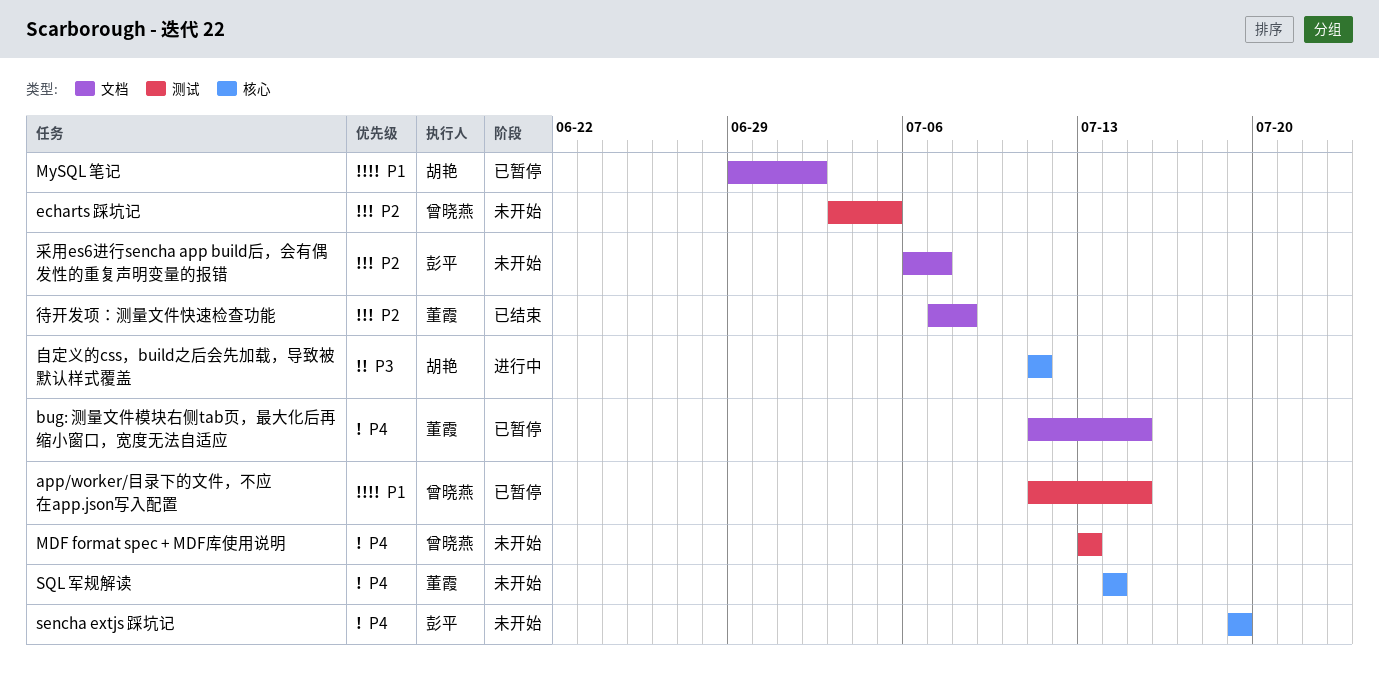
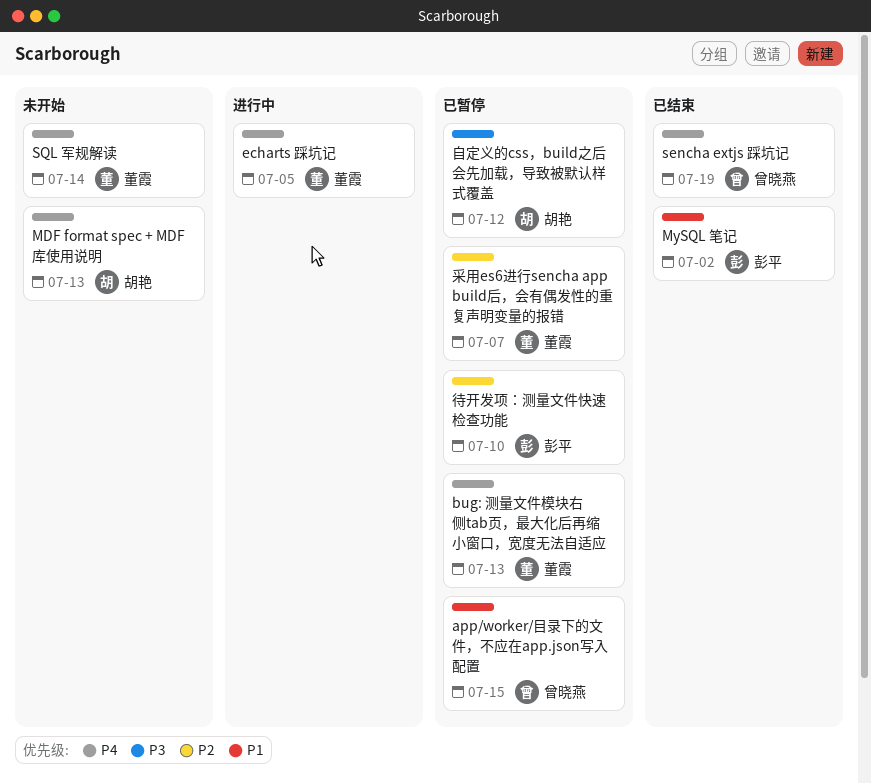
bug: 测量文件模块右侧tab页，最大化后再缩小窗口，宽度无法自适应, due: Jul 15 -> Jul 13
echarts 踩坑记, status: 未开始 -> 进行中
echarts 踩坑记, owner: 曾晓燕 -> 董霞
echarts 踩坑记, priority: P2 -> P4
MDF format spec + MDF库使用说明, owner: 曾晓燕 -> 胡艳
MySQL 笔记, status: 已暂停 -> 已结束
MySQL 笔记, owner: 胡艳 -> 彭平
sencha extjs 踩坑记, status: 未开始 -> 已结束
sencha extjs 踩坑记, owner: 彭平 -> 曾晓燕
待开发项：测量文件快速检查功能, status: 已结束 -> 已暂停
待开发项：测量文件快速检查功能, owner: 董霞 -> 彭平
待开发项：测量文件快速检查功能, due: Jul 8 -> Jul 10
自定义的css，build之后会先加载，导致被默认样式覆盖, status: 进行中 -> 已暂停
自定义的css，build之后会先加载，导致被默认样式覆盖, due: Jul 11 -> Jul 12
采用es6进行sencha app build后，会有偶发性的重复声明变量的报错, status: 未开始 -> 已暂停
采用es6进行sencha app build后，会有偶发性的重复声明变量的报错, owner: 彭平 -> 董霞

